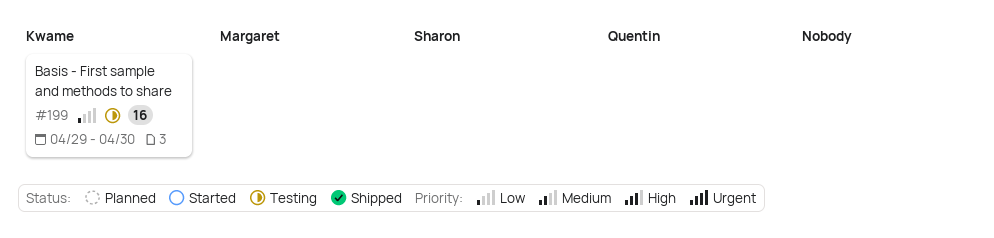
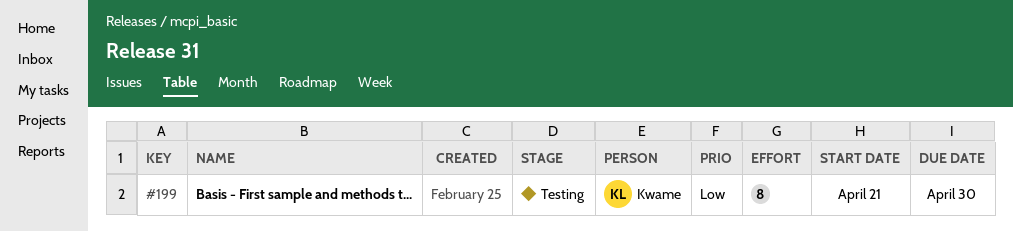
#199, estimate: 16 -> 8
#199, start: Apr 29 -> Apr 21

